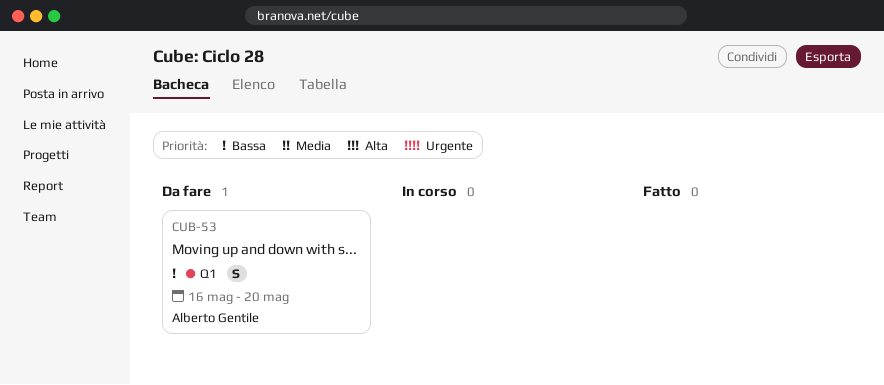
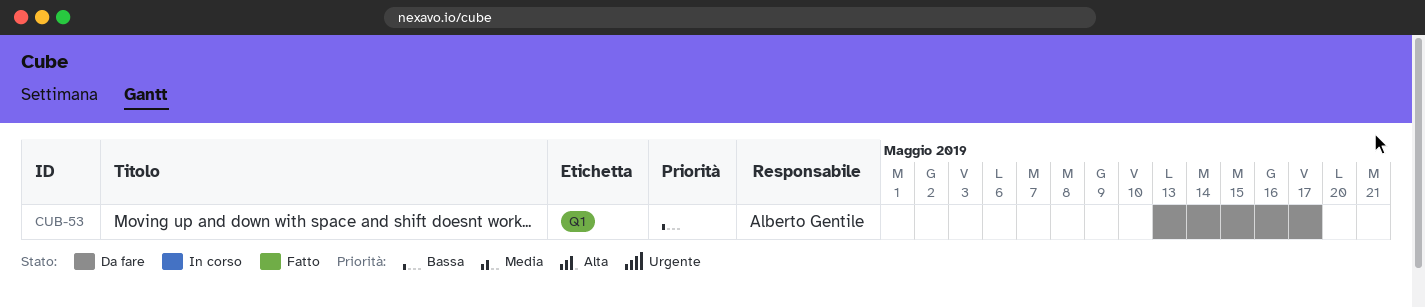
CUB-53, start: May 16 -> May 13
CUB-53, due: May 20 -> May 17

